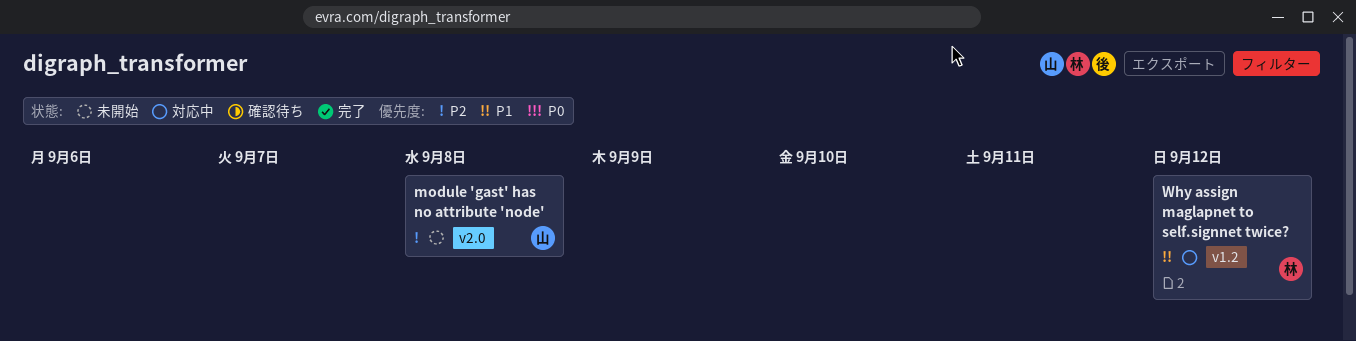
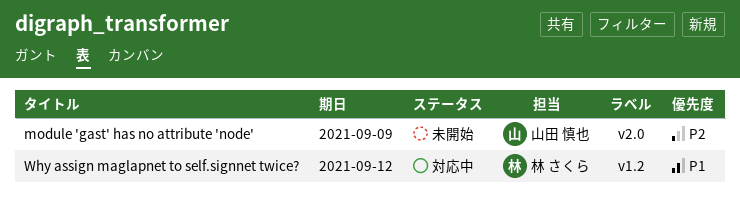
module 'gast' has no attribute 'node', due: Sep 8 -> Sep 9

